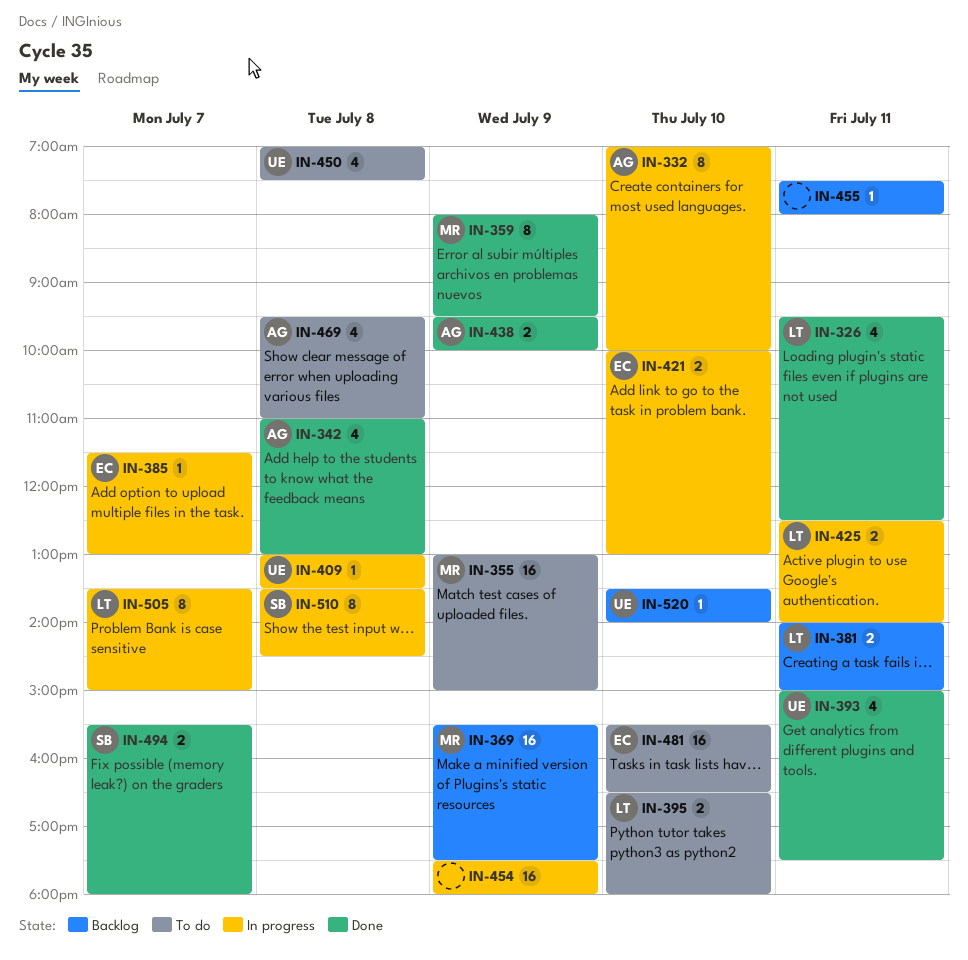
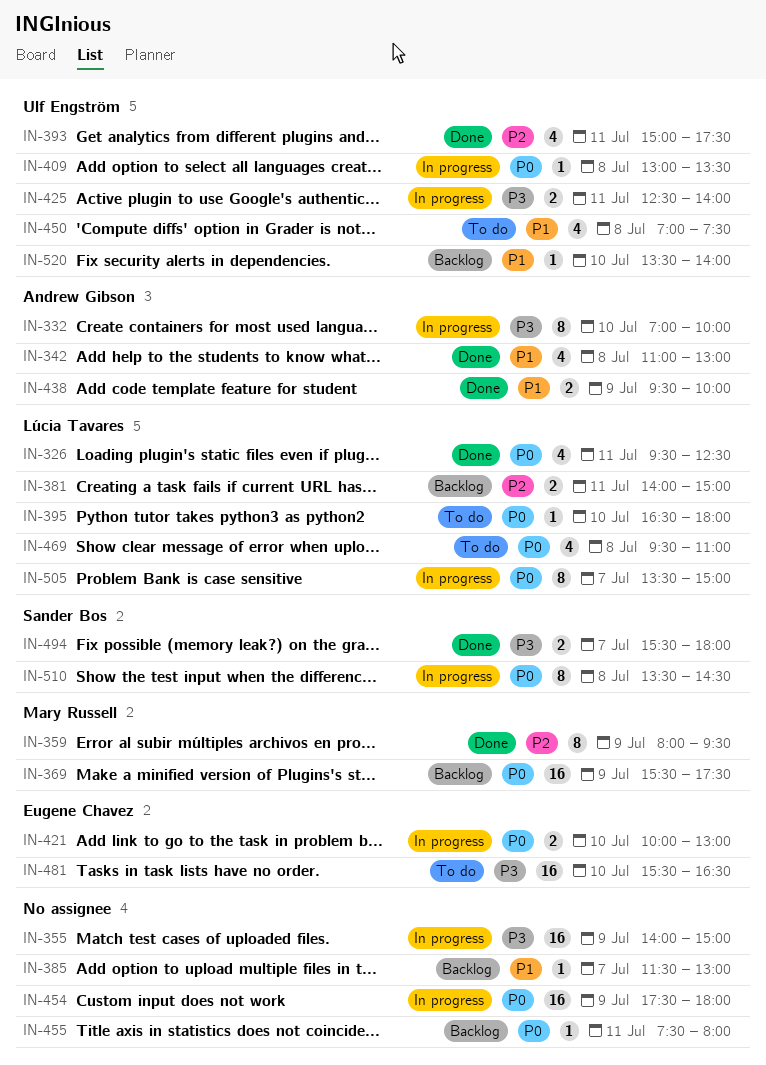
IN-355, status: To do -> In progress
IN-355, owner: Mary Russell -> none
IN-355, begins: 13:00 -> 14:00
IN-385, status: In progress -> Backlog
IN-385, owner: Eugene Chavez -> none
IN-395, estimate: 2 -> 1
IN-425, owner: Lúcia Tavares -> Ulf Engström
IN-469, owner: Andrew Gibson -> Lúcia Tavares

